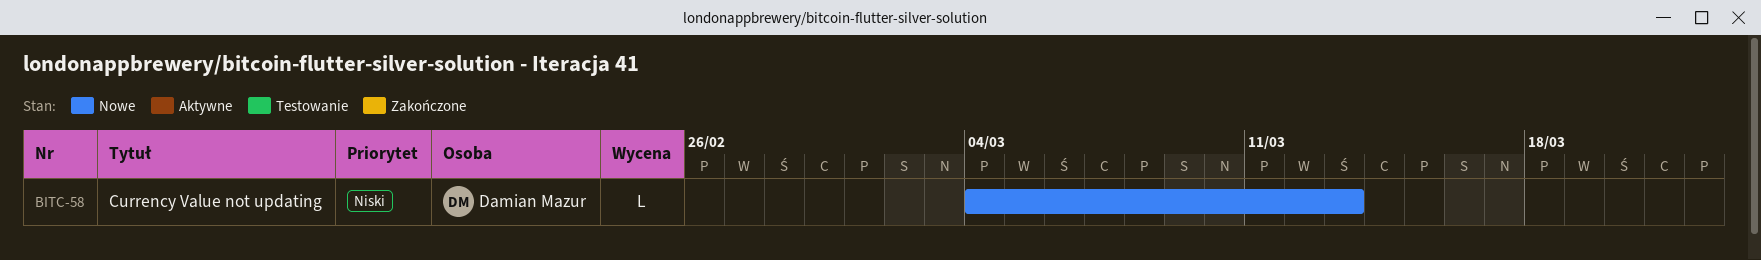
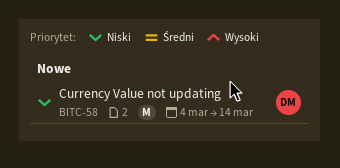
BITC-58, estimate: L -> M
BITC-58, due: Mar 13 -> Mar 14

